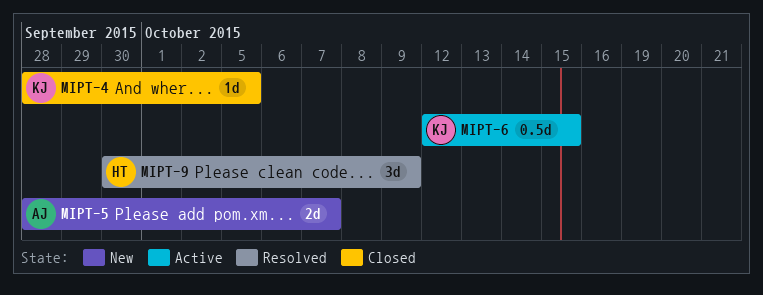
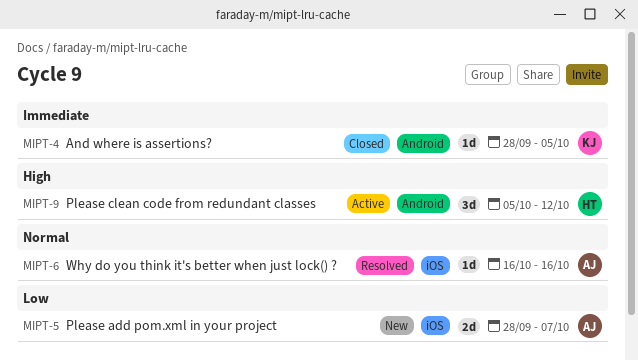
MIPT-6, status: Active -> Resolved
MIPT-6, owner: KJ -> AJ
MIPT-6, estimate: 0.5d -> 1d
MIPT-6, start: Oct 12 -> Oct 16
MIPT-6, due: Oct 15 -> Oct 16
MIPT-9, status: Resolved -> Active
MIPT-9, start: Sep 30 -> Oct 5
MIPT-9, due: Oct 9 -> Oct 12

